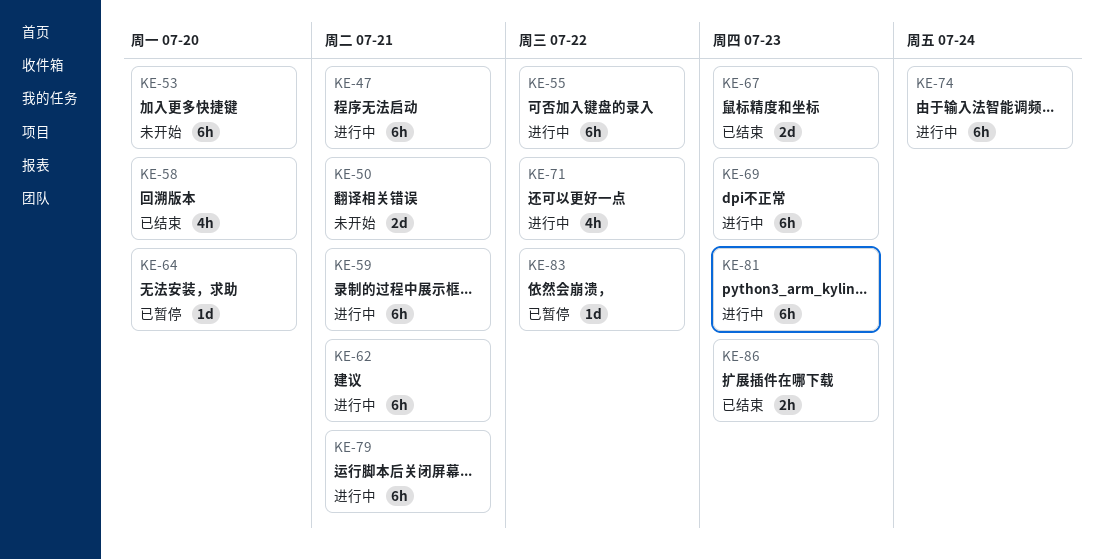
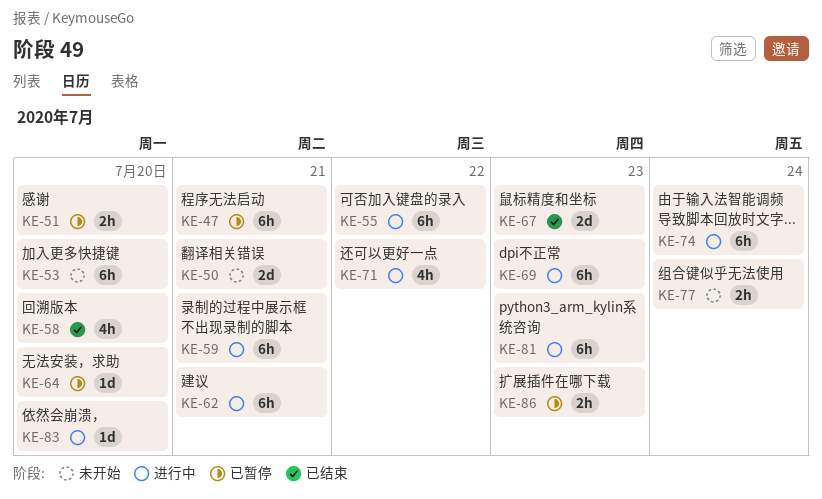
KE-47, status: 进行中 -> 已暂停
KE-51: none -> present
KE-77: none -> present
KE-79: present -> none
KE-83, status: 已暂停 -> 进行中
KE-83, due: Jul 22 -> Jul 20
KE-86, status: 已结束 -> 已暂停

